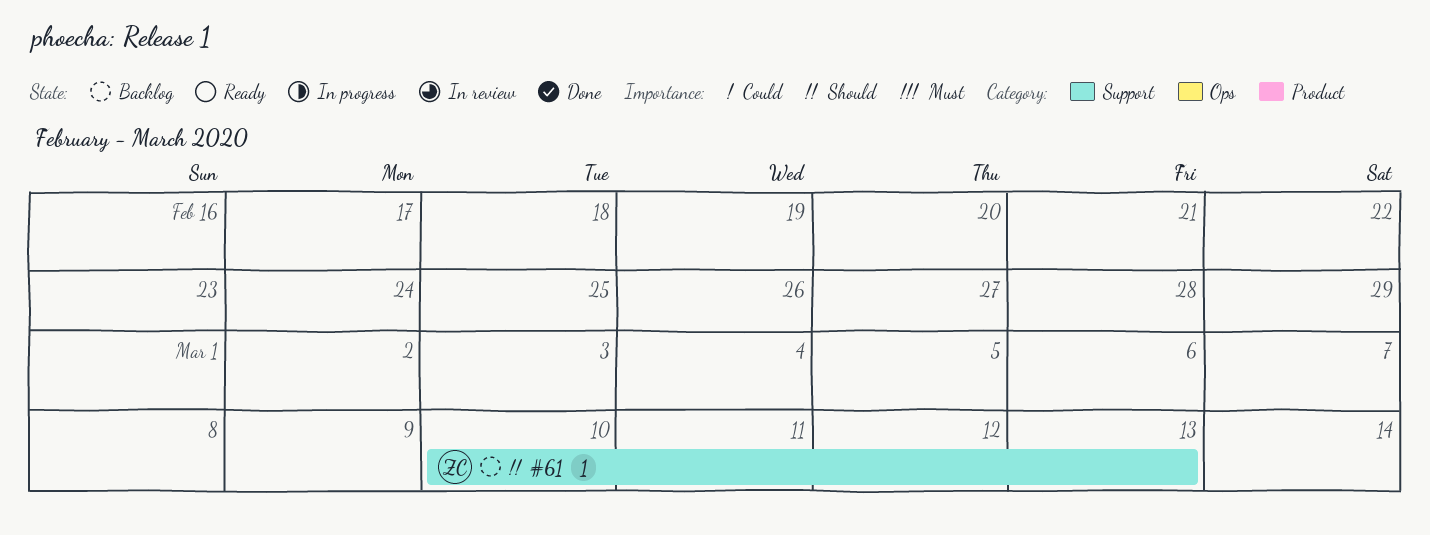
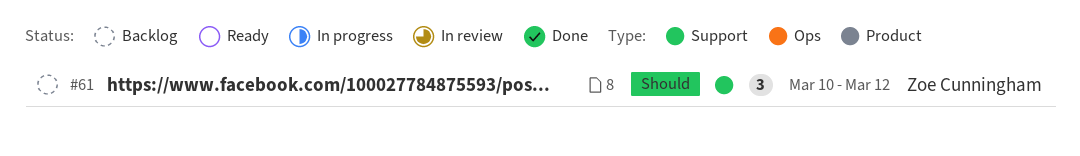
#61, estimate: 1 -> 3
#61, due: Mar 13 -> Mar 12

